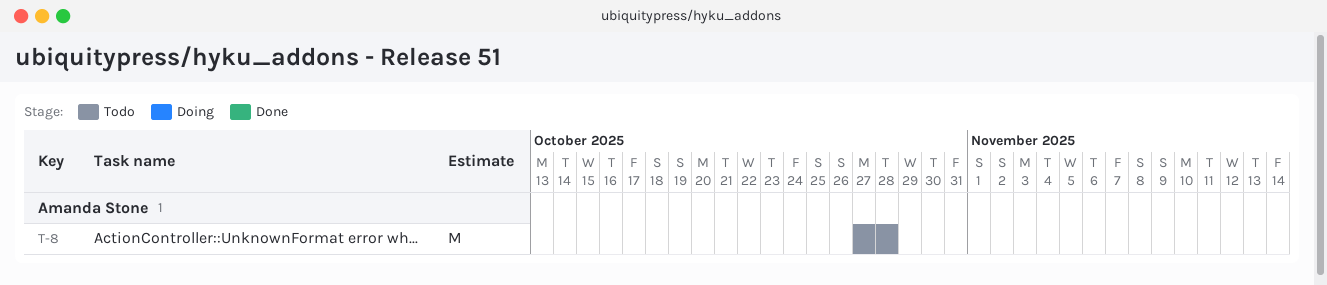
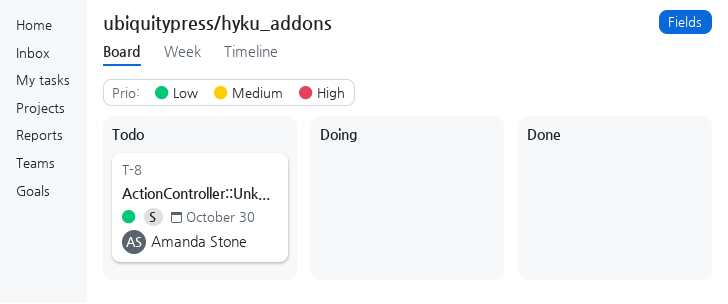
T-8, estimate: M -> S
T-8, due: Oct 28 -> Oct 30

